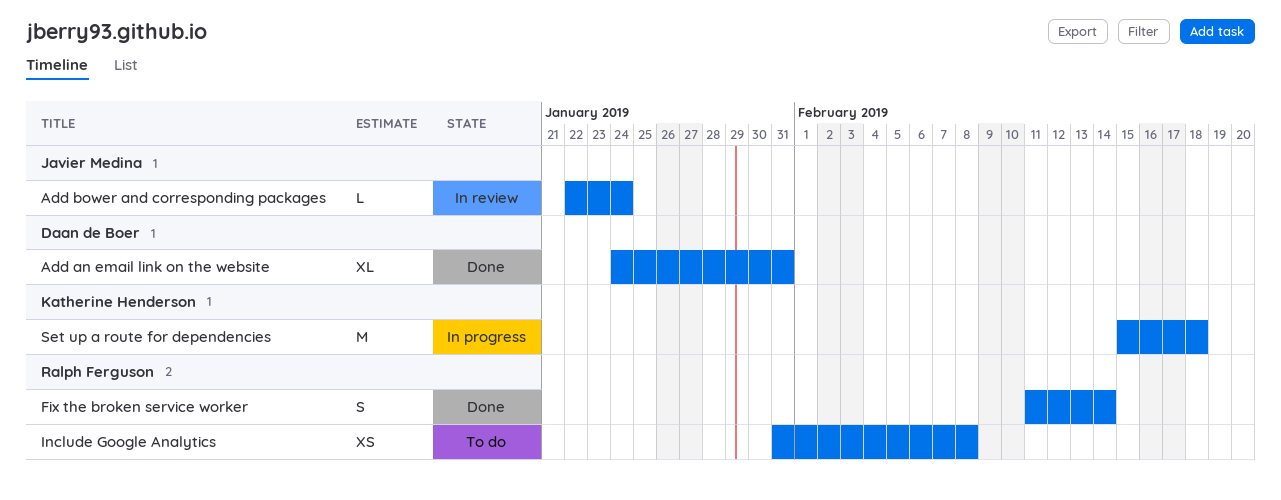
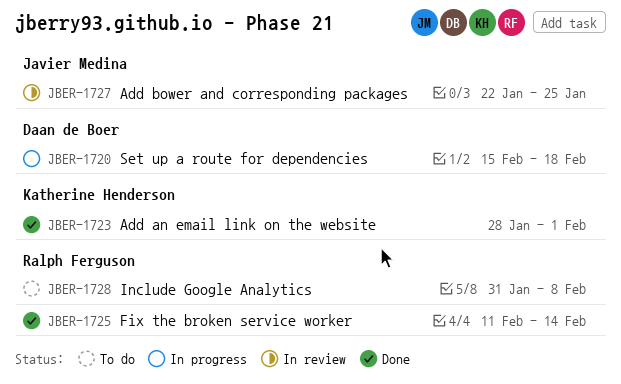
Add an email link on the website, owner: Daan de Boer -> Katherine Henderson
Add an email link on the website, start: Jan 24 -> Jan 28
Add an email link on the website, due: Jan 31 -> Feb 1
Add bower and corresponding packages, due: Jan 24 -> Jan 25
Set up a route for dependencies, owner: Katherine Henderson -> Daan de Boer

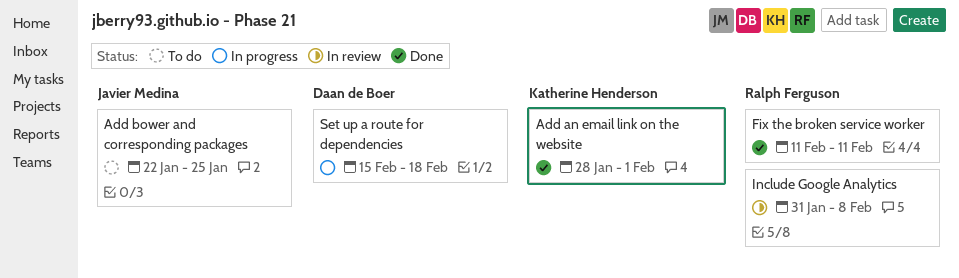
Add bower and corresponding packages, status: In review -> To do
Fix the broken service worker, due: Feb 14 -> Feb 11
Include Google Analytics, status: To do -> In review

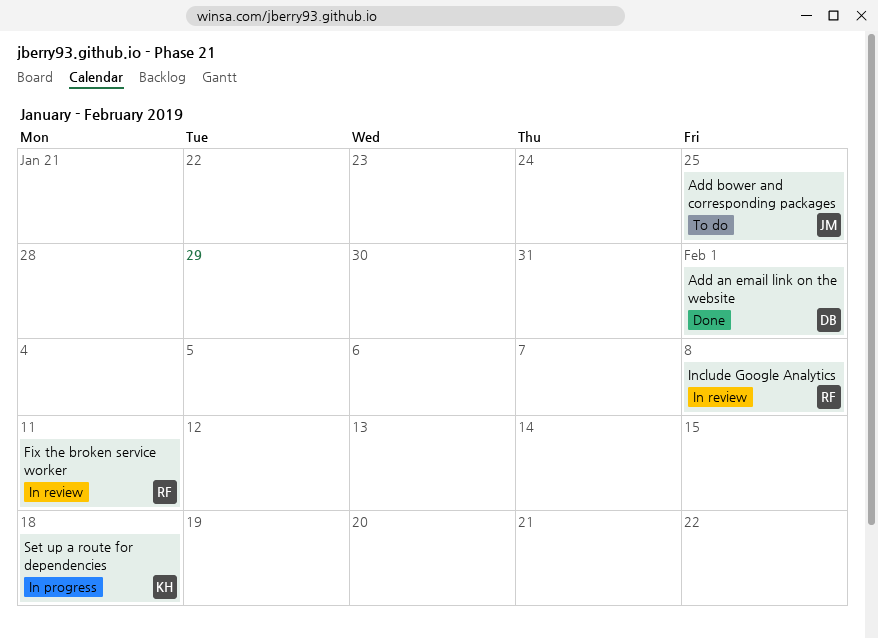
Add an email link on the website, owner: Katherine Henderson -> Daan de Boer
Fix the broken service worker, status: Done -> In review
Set up a route for dependencies, owner: Daan de Boer -> Katherine Henderson

